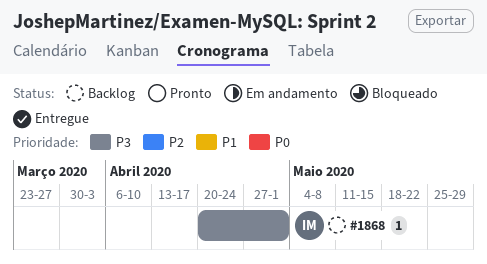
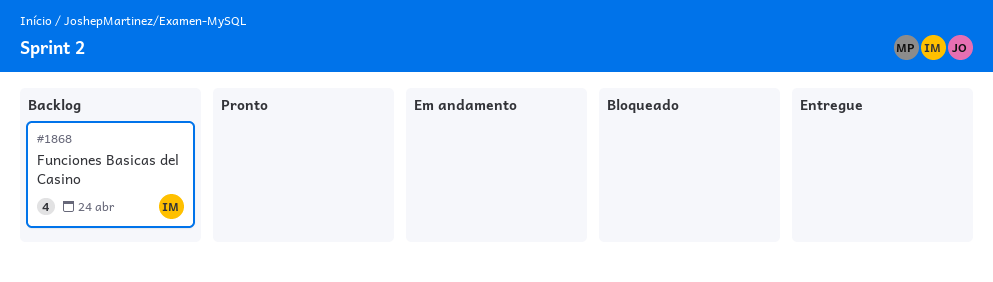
#1868, estimate: 1 -> 4
#1868, due: May 1 -> Apr 24

